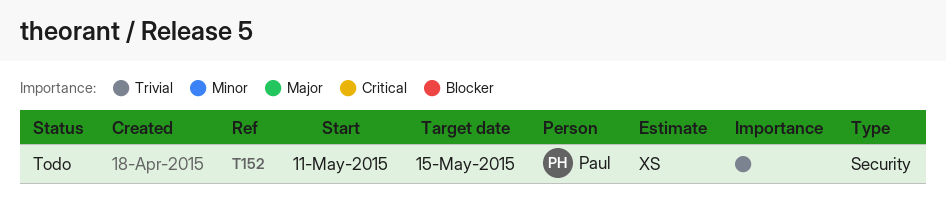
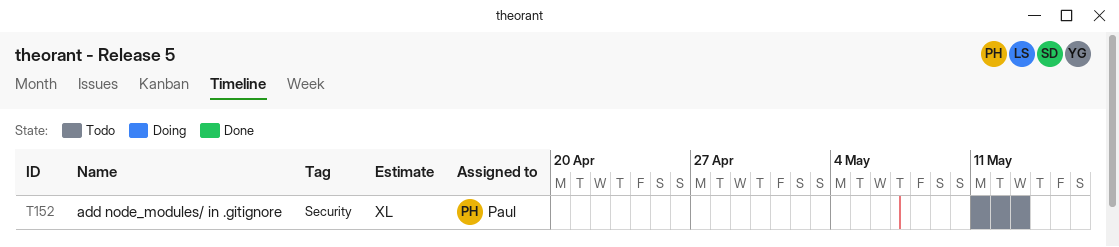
T152, estimate: XS -> XL
T152, due: May 15 -> May 13

